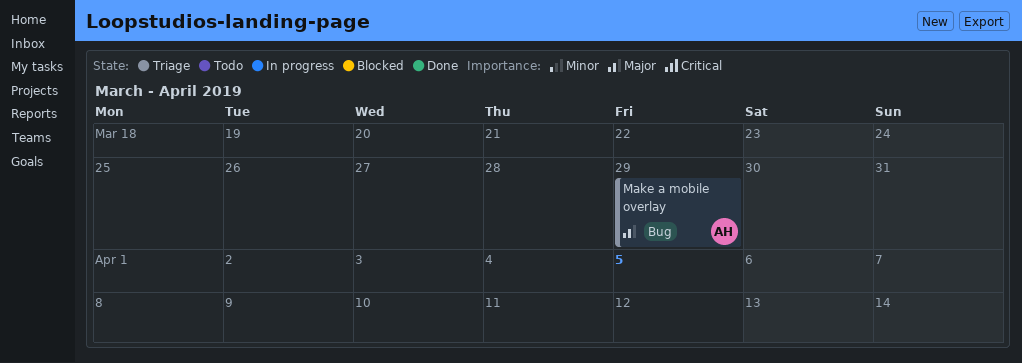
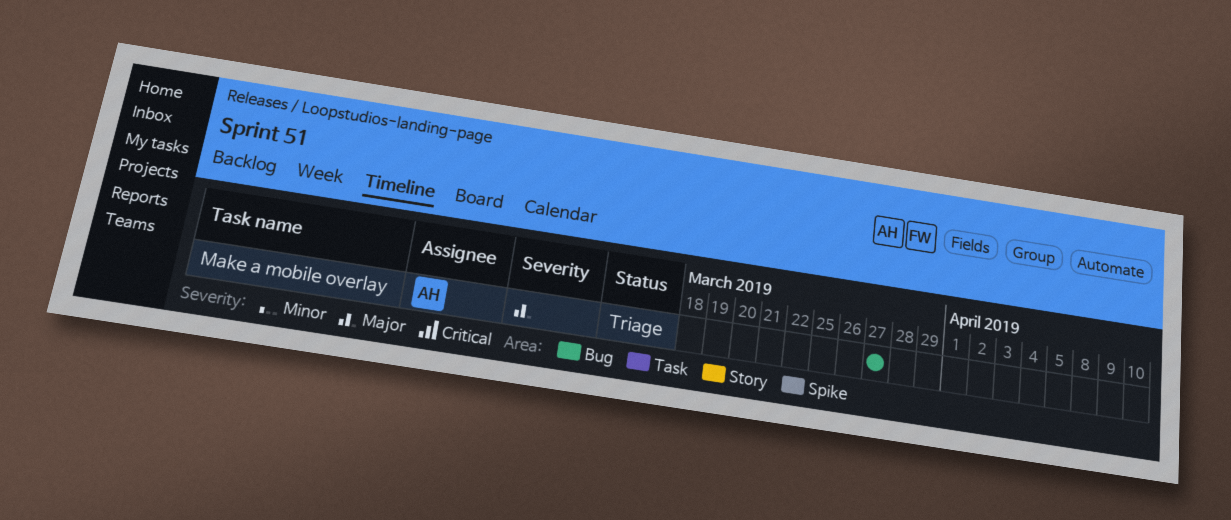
Make a mobile overlay, due: Mar 29 -> Mar 27

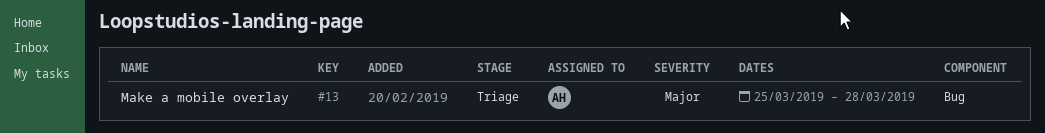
Make a mobile overlay, start: Mar 27 -> Mar 25
Make a mobile overlay, due: Mar 27 -> Mar 28

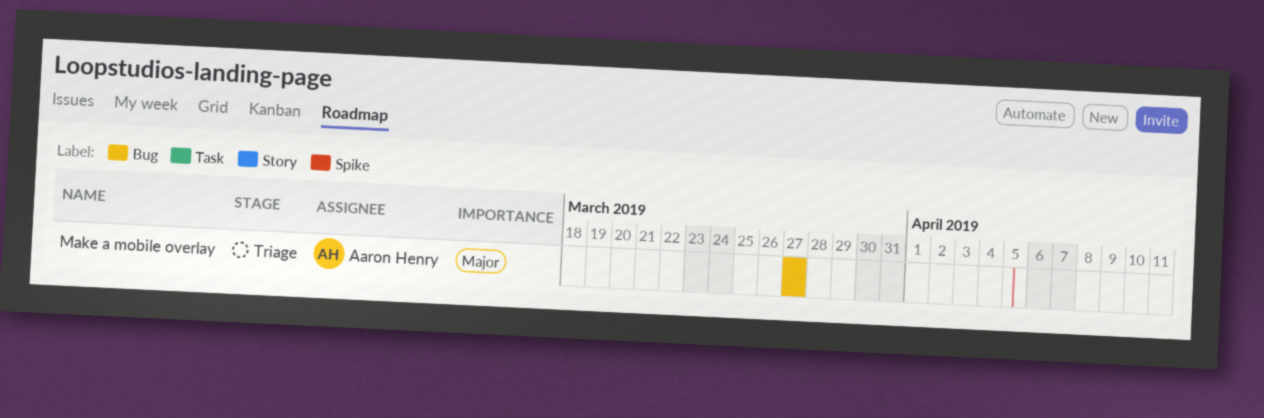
Make a mobile overlay, start: Mar 25 -> Mar 27
Make a mobile overlay, due: Mar 28 -> Mar 27

